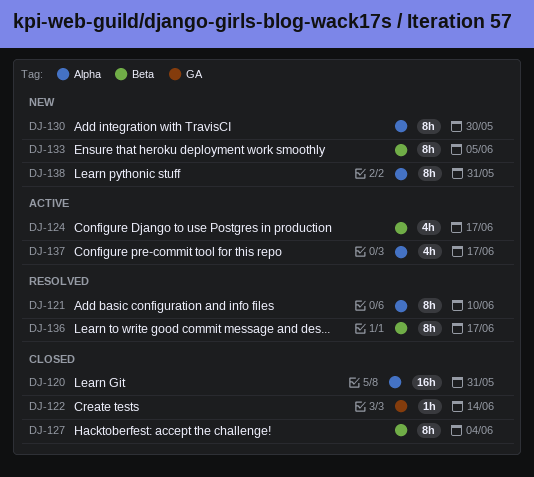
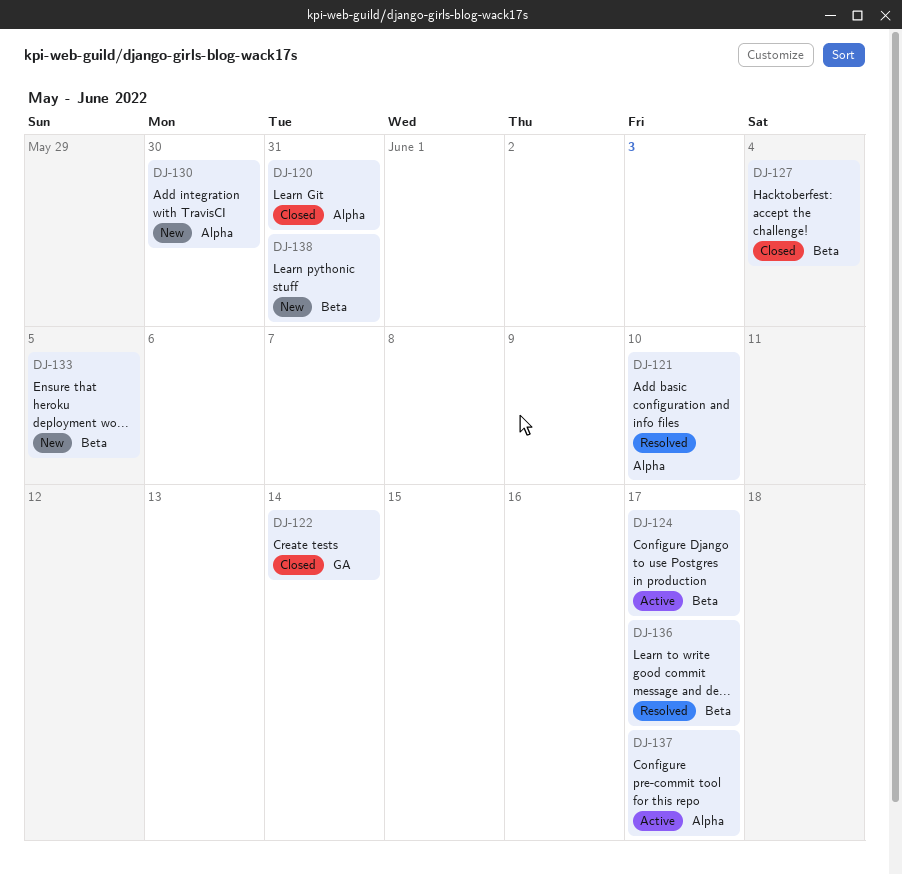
DJ-138, label: Alpha -> Beta

